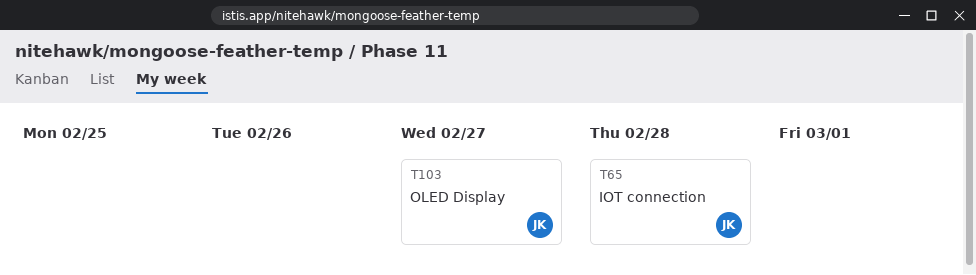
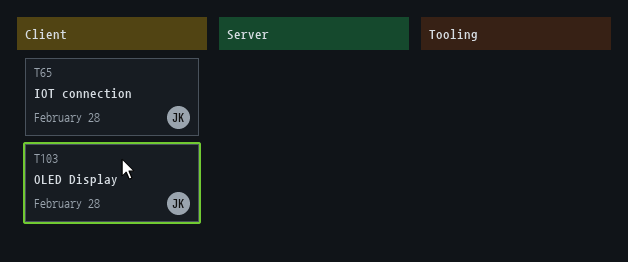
T103, due: Feb 27 -> Feb 28

